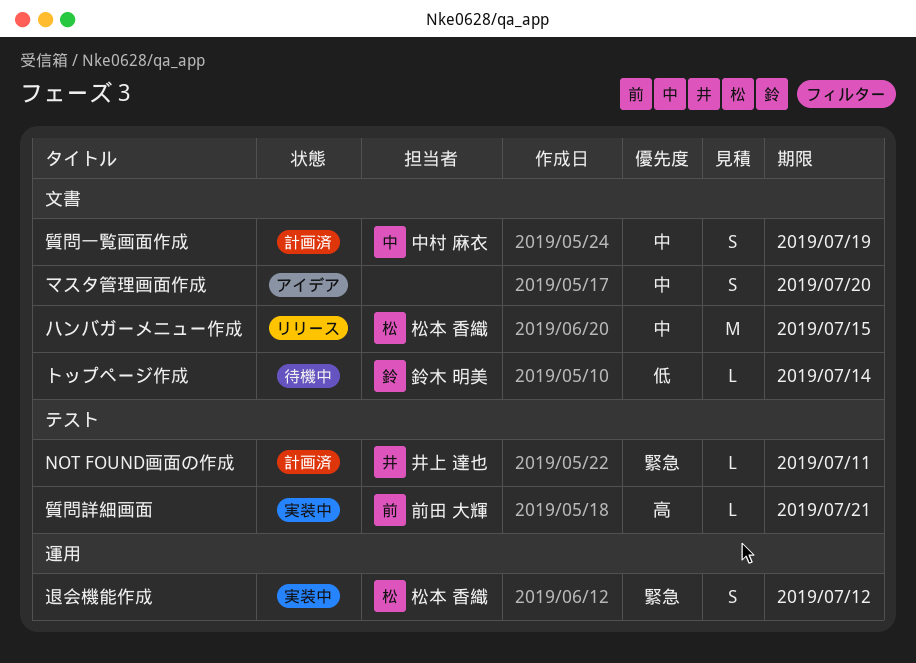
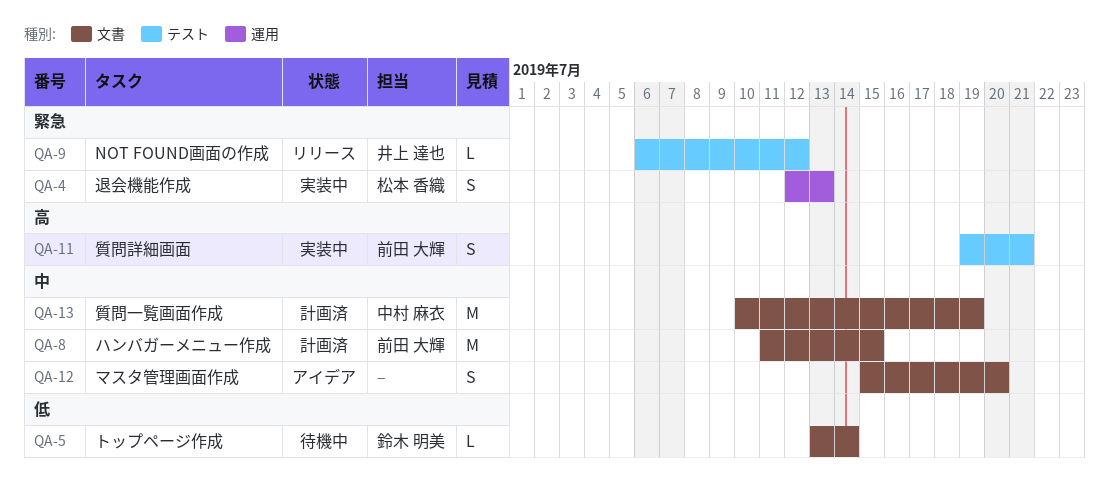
NOT FOUND画面の作成, status: 計画済 -> リリース
NOT FOUND画面の作成, due: Jul 11 -> Jul 12
ハンバガーメニュー作成, status: リリース -> 計画済
ハンバガーメニュー作成, owner: 松本 香織 -> 前田 大輝
質問一覧画面作成, estimate: S -> M
質問詳細画面, estimate: L -> S
退会機能作成, due: Jul 12 -> Jul 13

